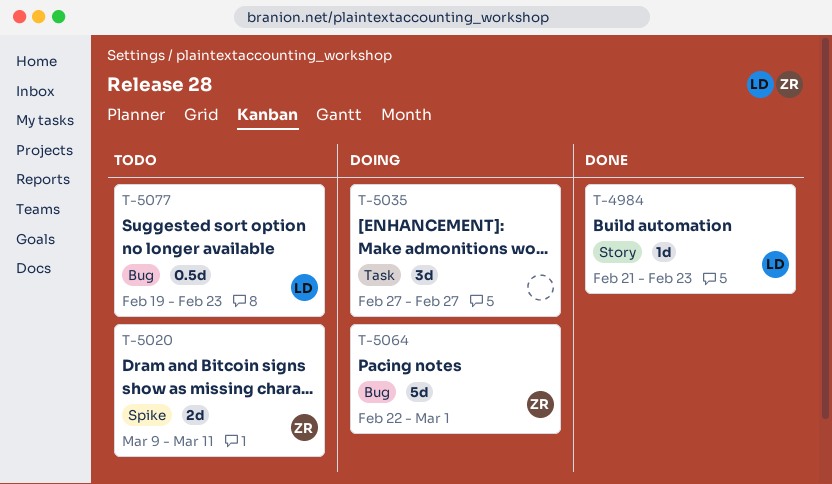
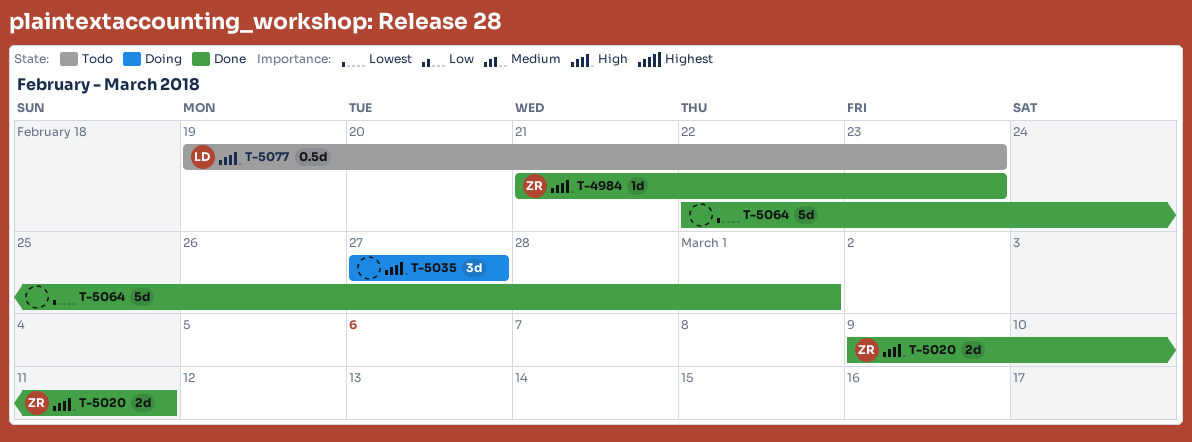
T-4984, owner: LD -> ZR
T-5020, status: Todo -> Done
T-5064, status: Doing -> Done
T-5064, owner: ZR -> none

